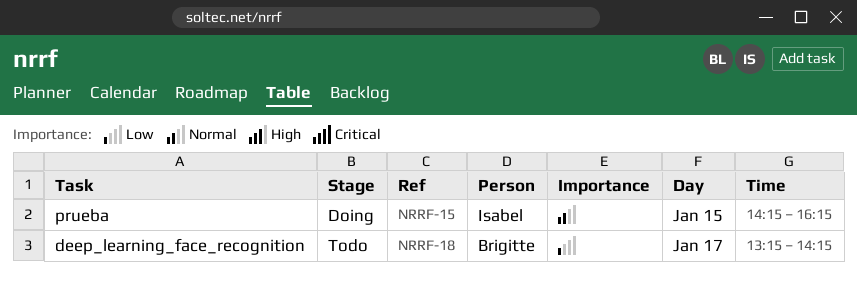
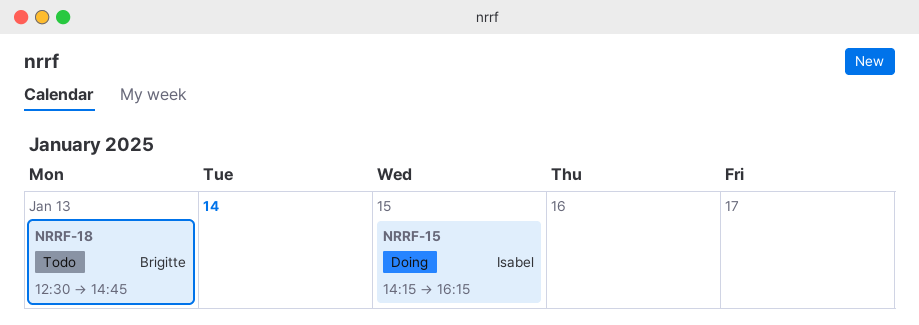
NRRF-18, day: Jan 17 -> Jan 13
NRRF-18, begins: 13:15 -> 12:30
NRRF-18, ends: 14:15 -> 14:45

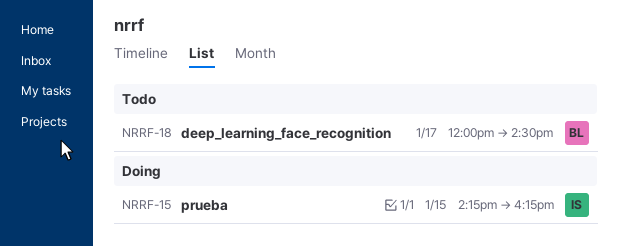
NRRF-18, day: Jan 13 -> Jan 17
NRRF-18, begins: 12:30 -> 12:00
NRRF-18, ends: 14:45 -> 14:30

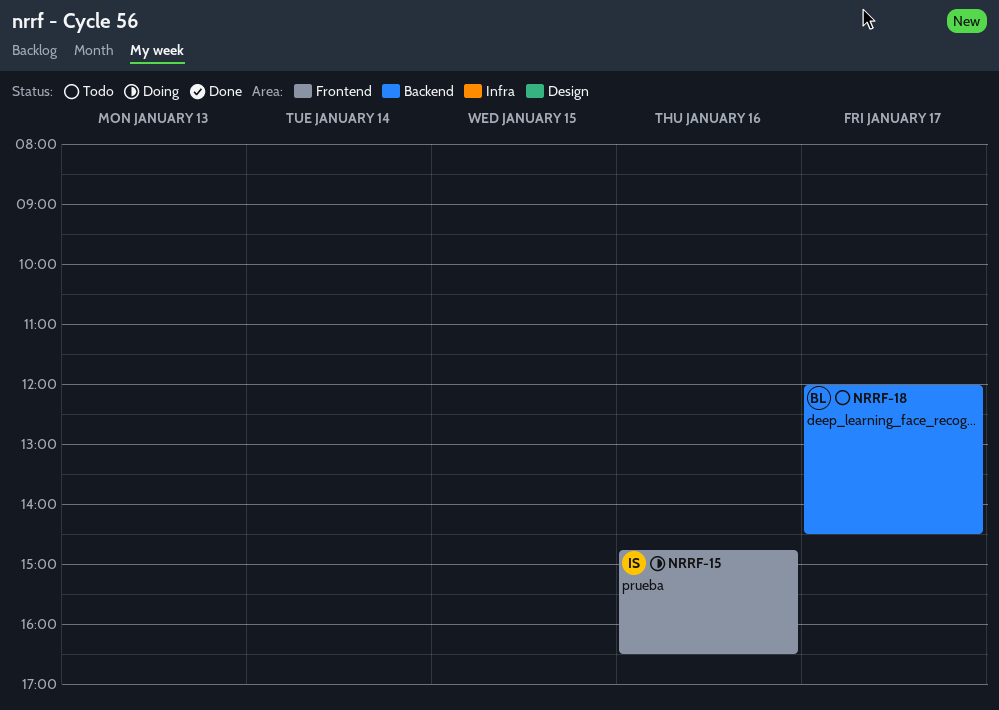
NRRF-15, day: Jan 15 -> Jan 16
NRRF-15, begins: 14:15 -> 14:45
NRRF-15, ends: 16:15 -> 16:30

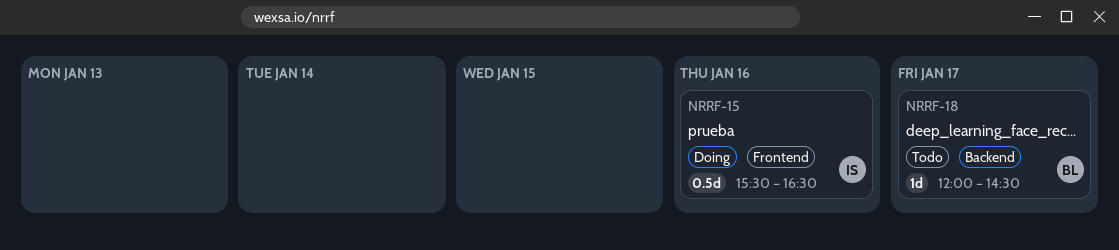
NRRF-15, begins: 14:45 -> 15:30

